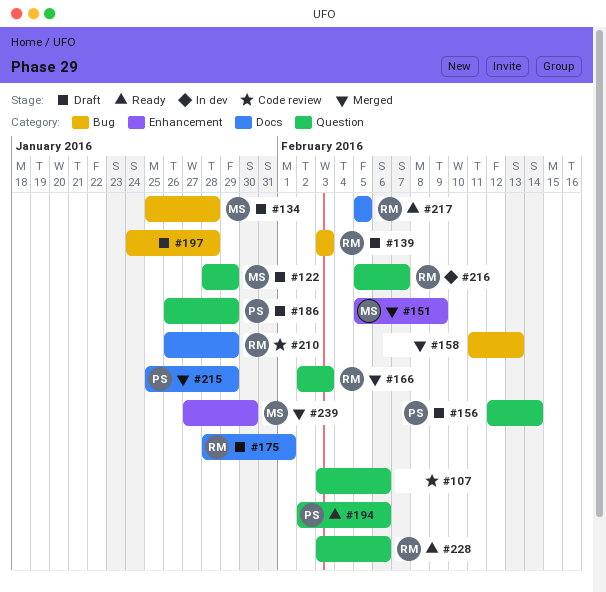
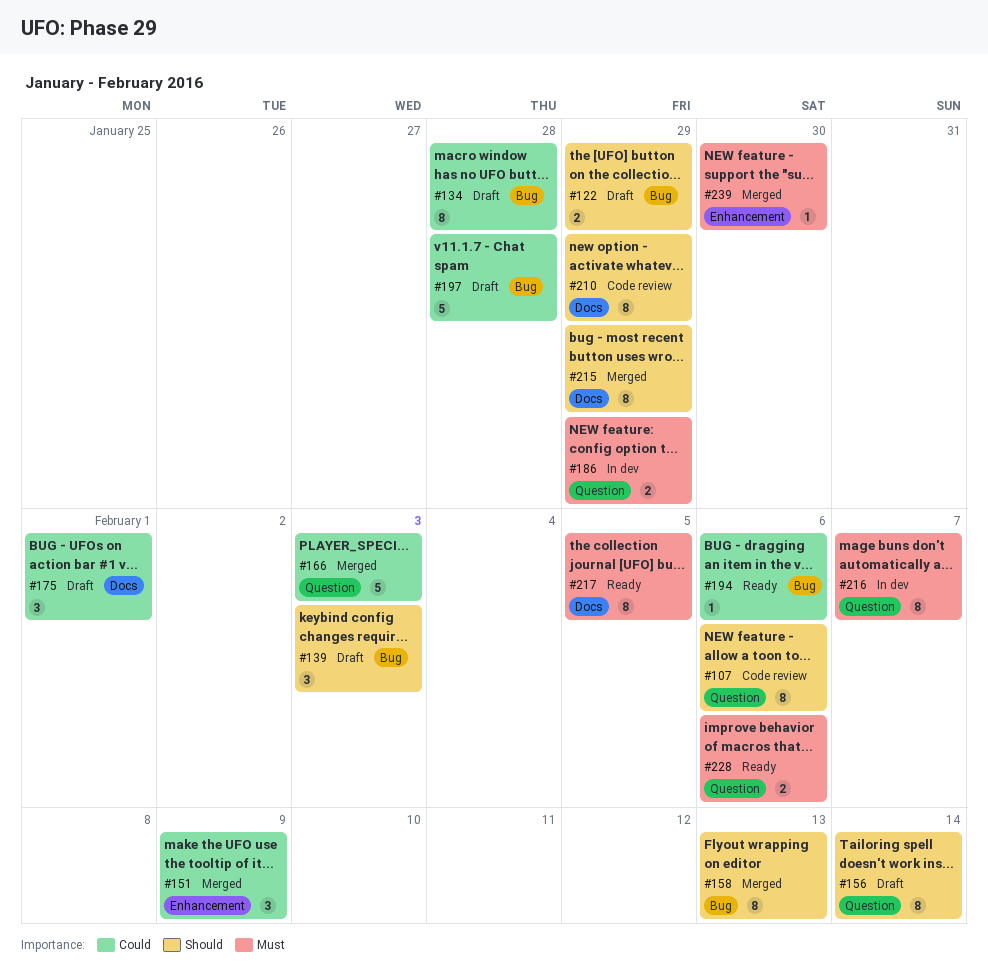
#122, label: Question -> Bug
#186, status: Draft -> In dev
#194, label: Question -> Bug

